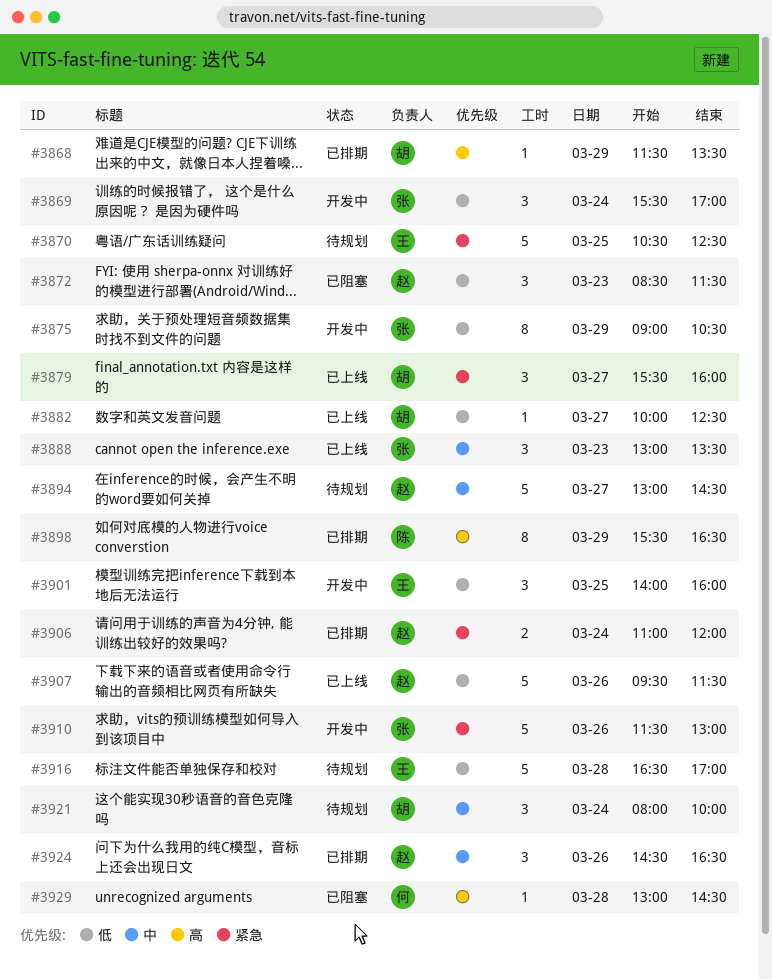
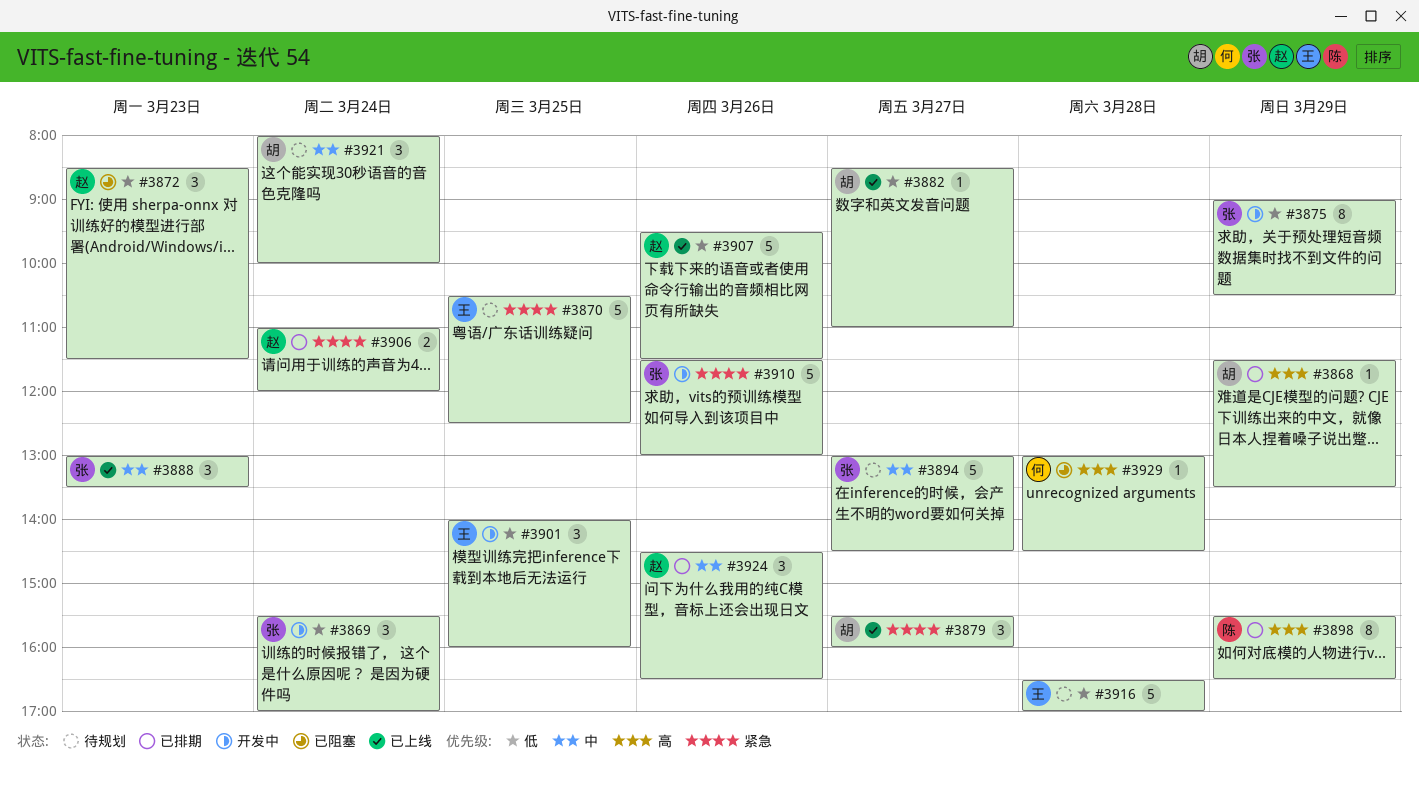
#3882, begins: 10:00 -> 08:30
#3882, ends: 12:30 -> 11:00
#3894, owner: 赵 -> 张

